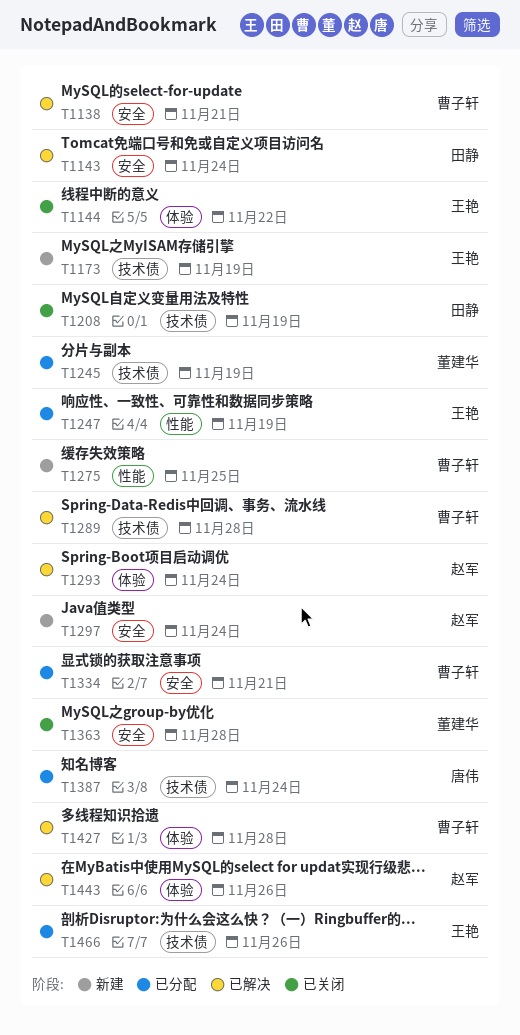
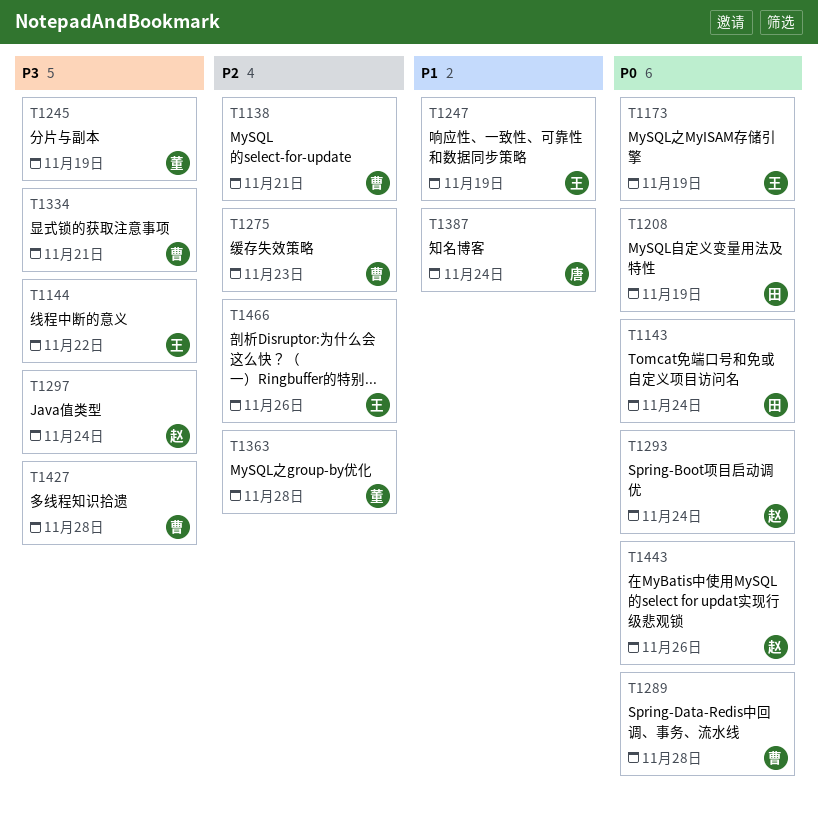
T1275, due: Nov 25 -> Nov 23

